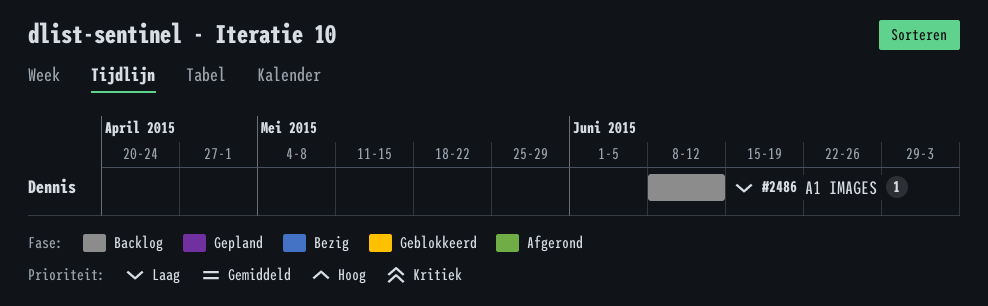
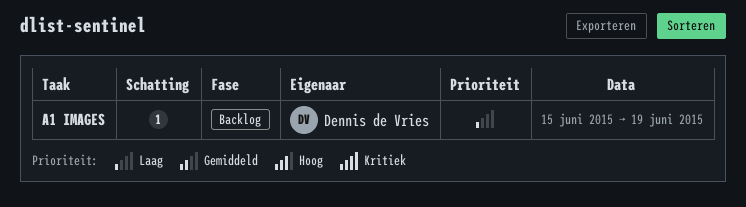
A1 IMAGES, start: Jun 8 -> Jun 15
A1 IMAGES, due: Jun 12 -> Jun 19

